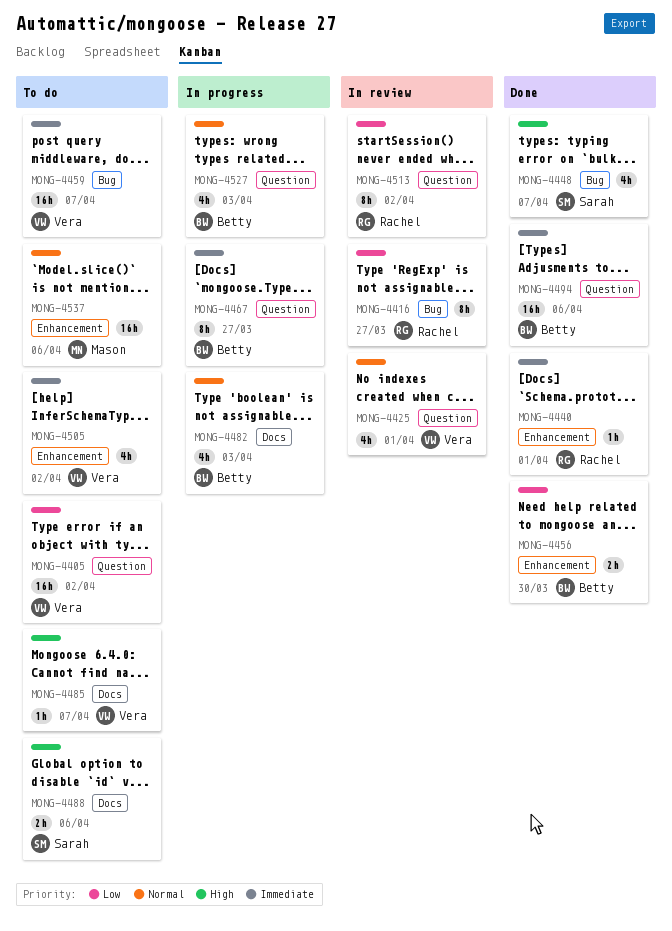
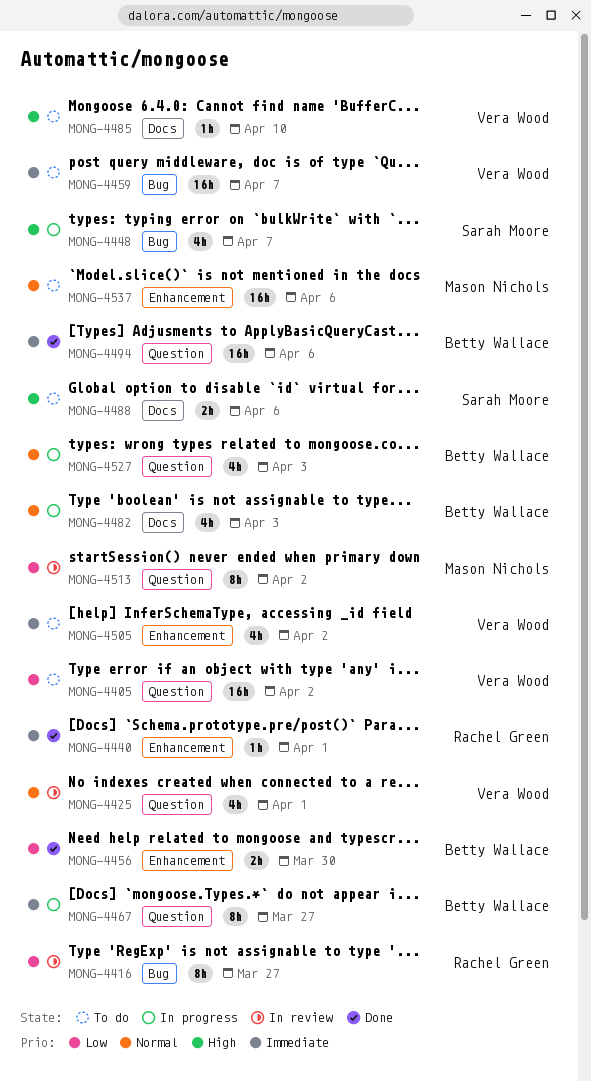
MONG-4448, status: Done -> In progress
MONG-4485, due: Apr 7 -> Apr 10
MONG-4513, owner: Rachel Green -> Mason Nichols

